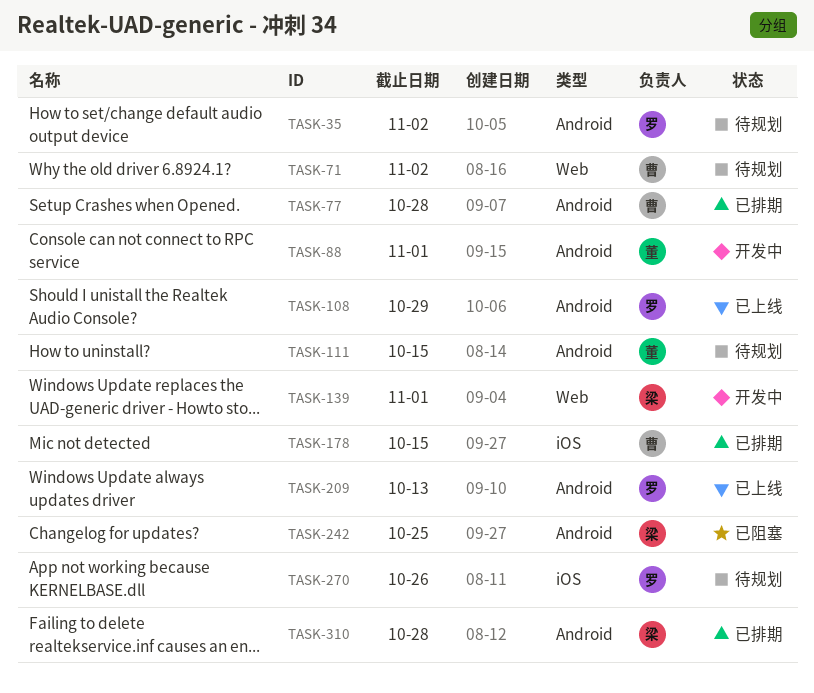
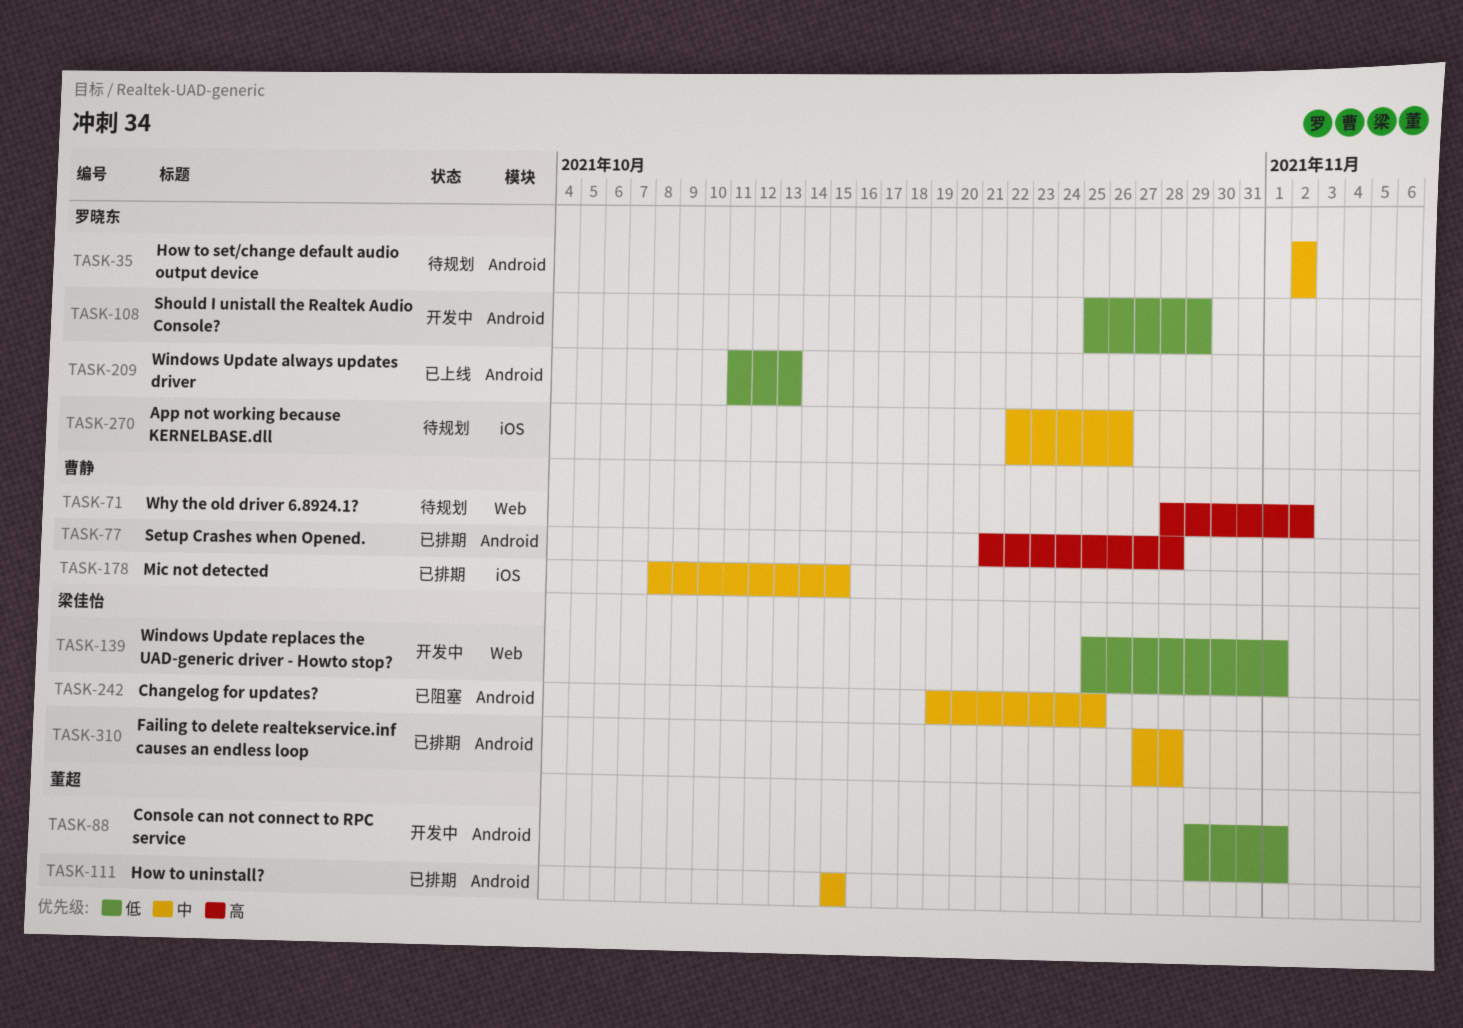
TASK-108, status: 已上线 -> 开发中
TASK-111, status: 待规划 -> 已排期

